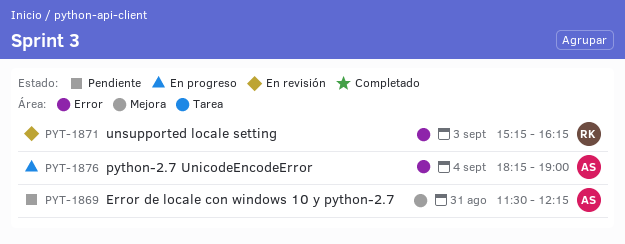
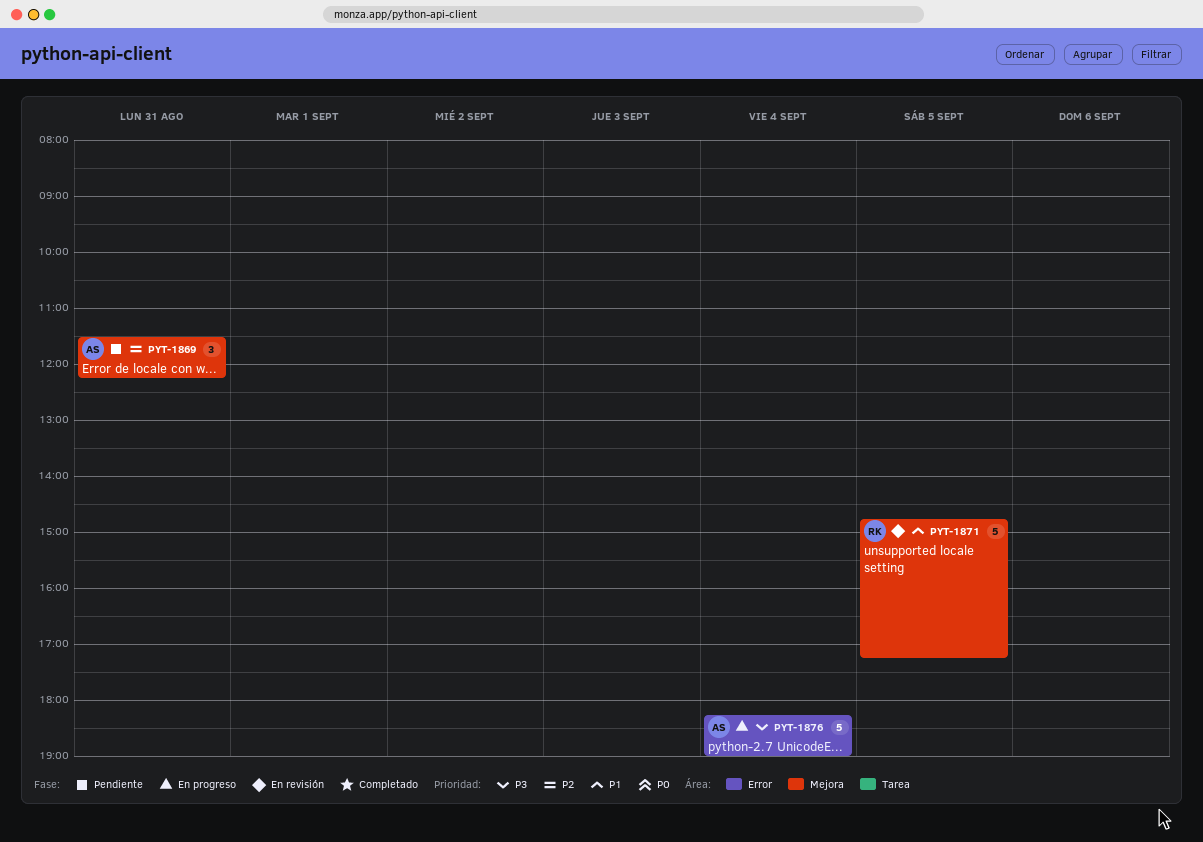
PYT-1871, label: Error -> Mejora
PYT-1871, day: Sep 3 -> Sep 5
PYT-1871, begins: 15:15 -> 14:45
PYT-1871, ends: 16:15 -> 17:15

